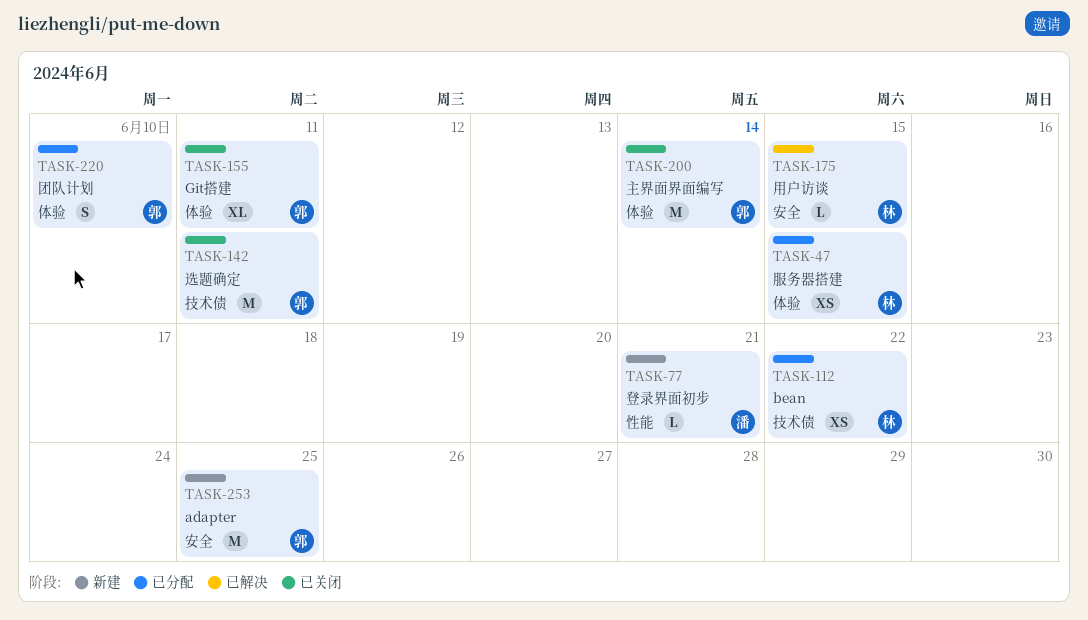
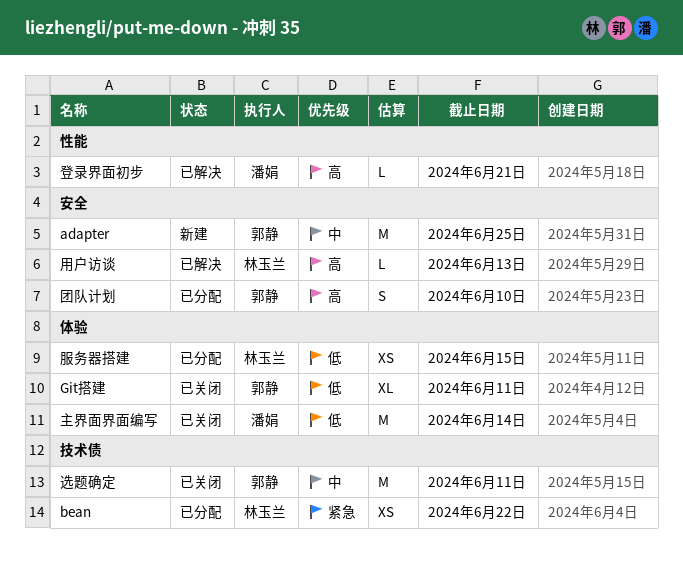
主界面界面编写, owner: 郭静 -> 潘娟
团队计划, label: 体验 -> 安全
用户访谈, due: Jun 15 -> Jun 13
登录界面初步, status: 新建 -> 已解决

